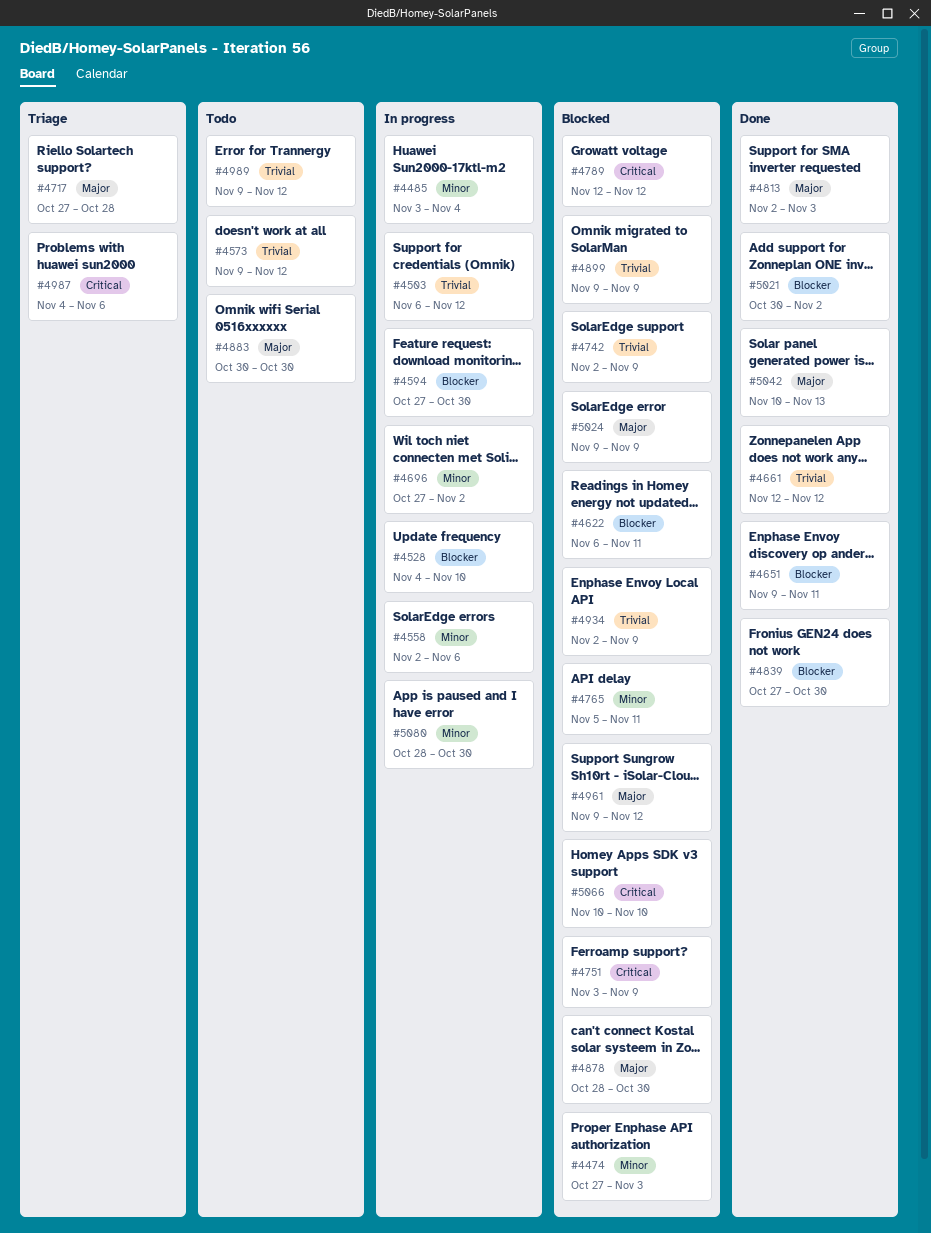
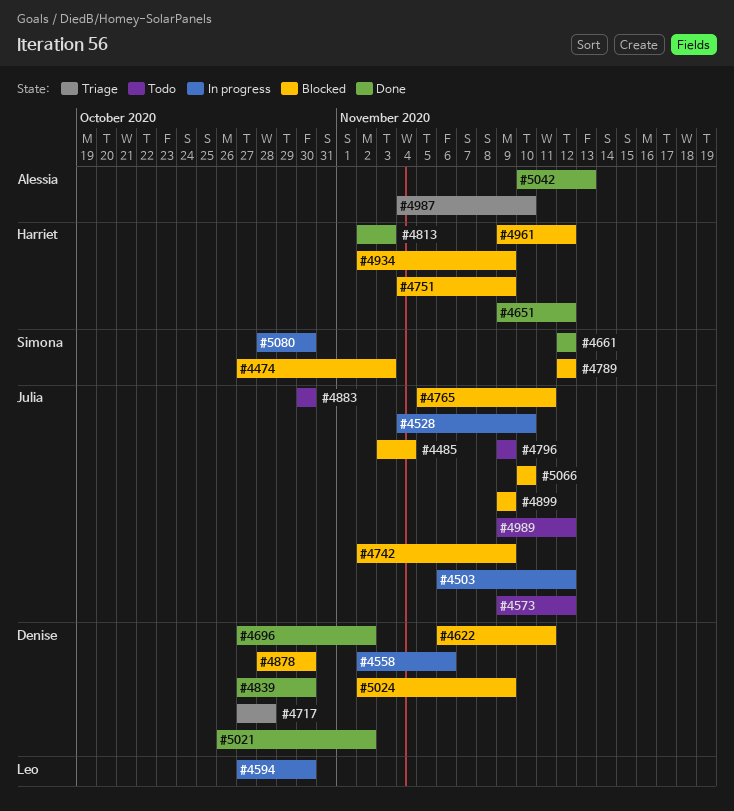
#4485, status: In progress -> Blocked
#4651, due: Nov 11 -> Nov 12
#4696, status: In progress -> Done
#4751, start: Nov 3 -> Nov 4
#4796: none -> present
#4987, due: Nov 6 -> Nov 10
#5021, start: Oct 30 -> Oct 26
#5024, start: Nov 9 -> Nov 2

